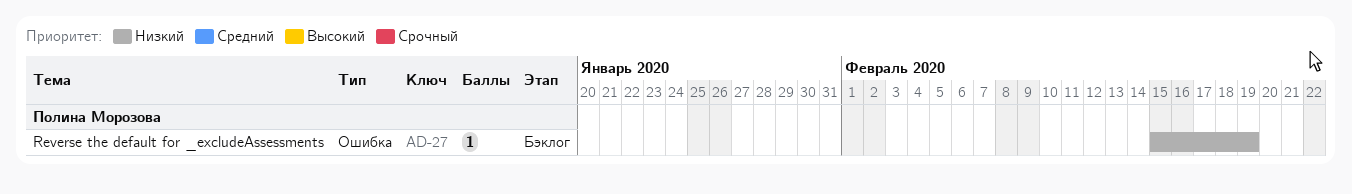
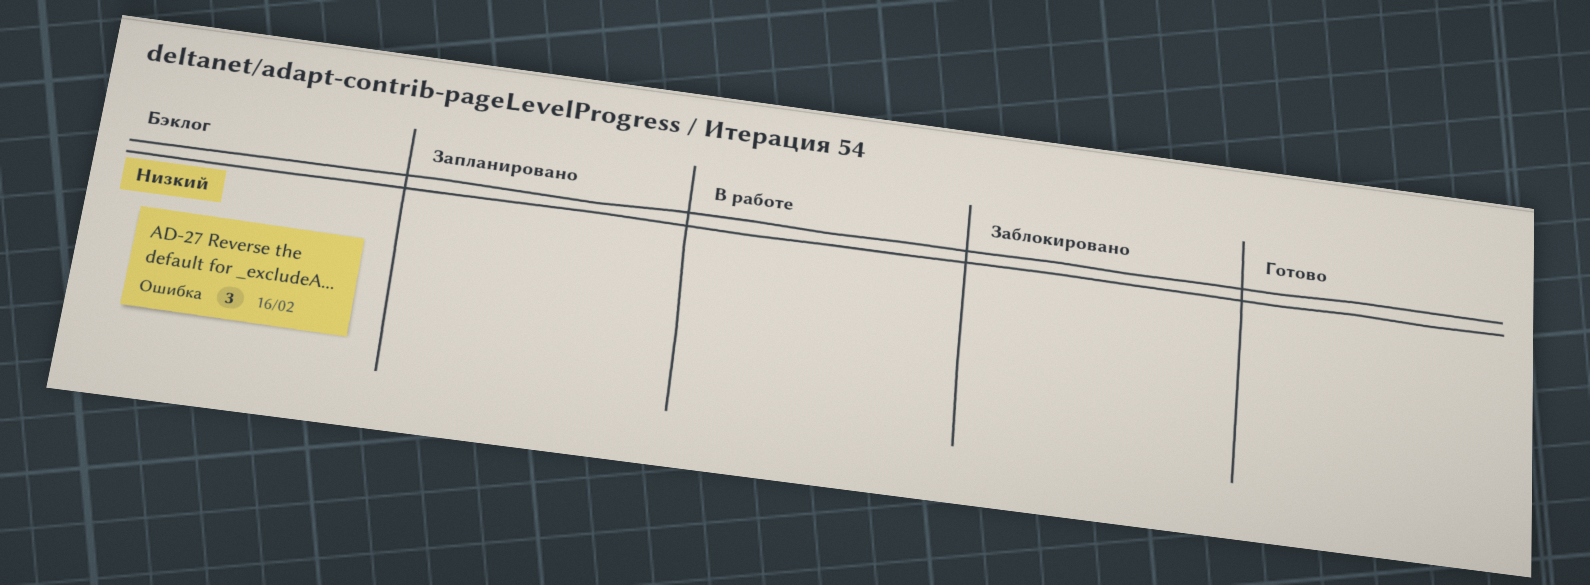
AD-27, estimate: 1 -> 3
AD-27, due: Feb 19 -> Feb 16

